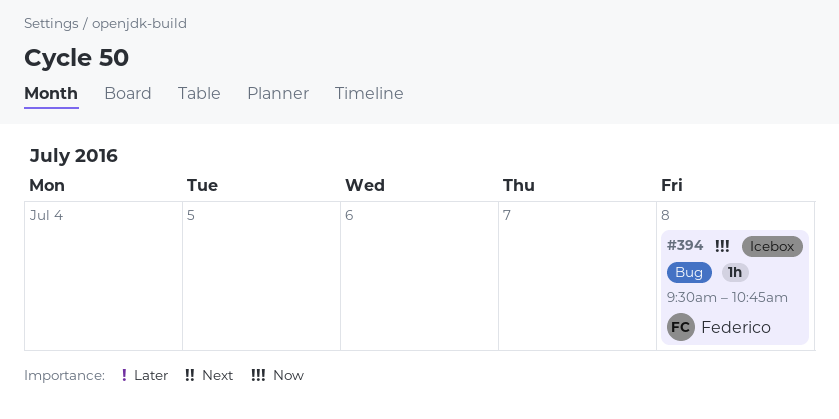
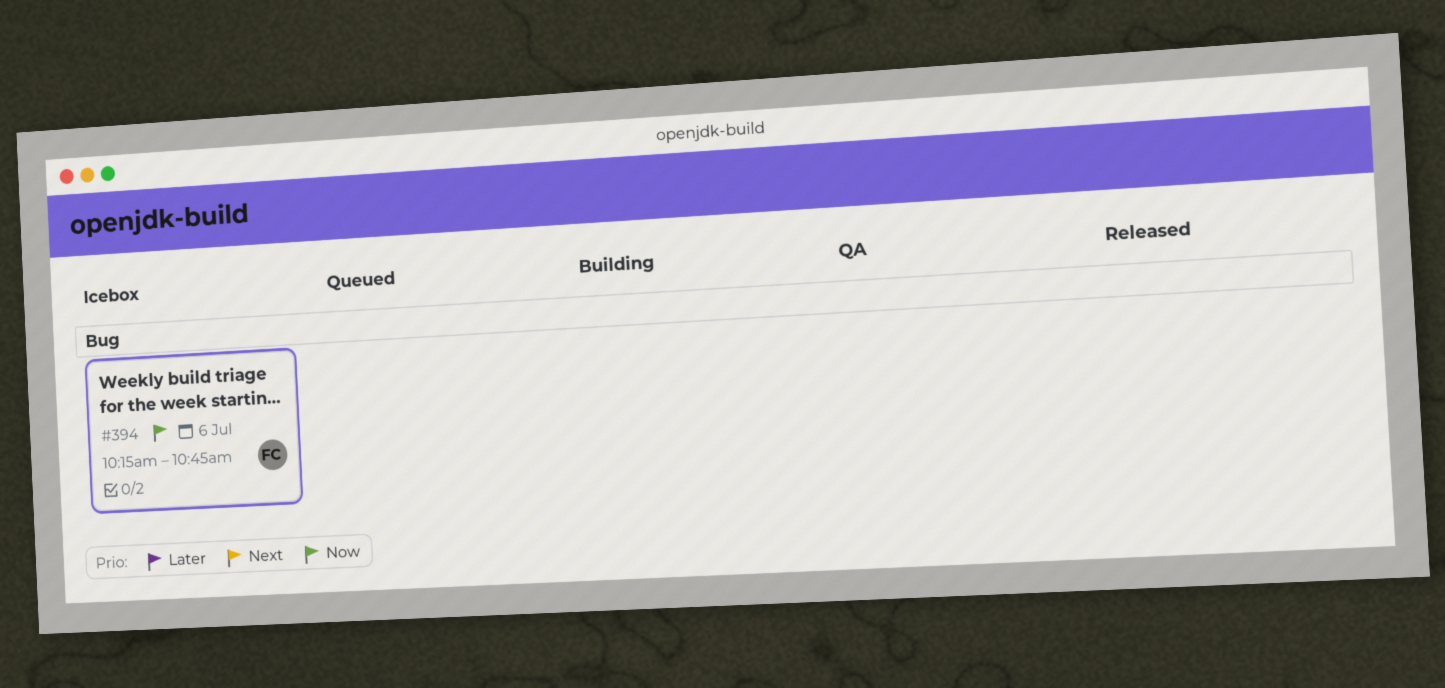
#394, day: Jul 8 -> Jul 6
#394, begins: 09:30 -> 10:15

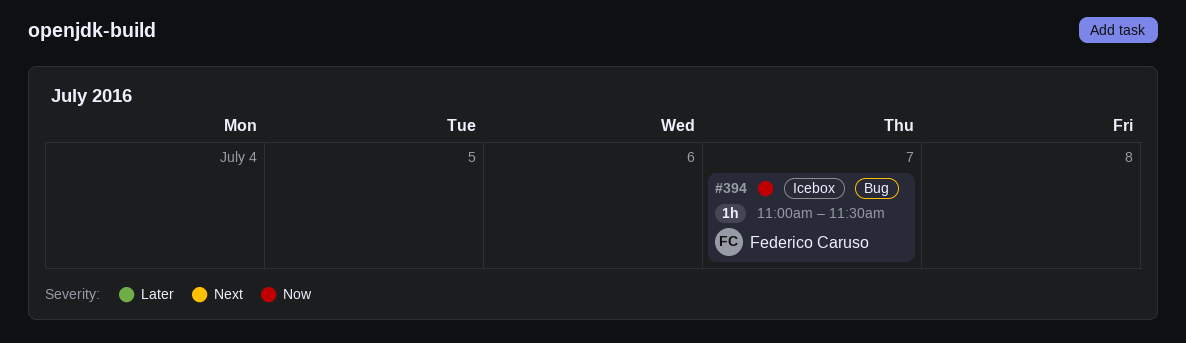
#394, day: Jul 6 -> Jul 7
#394, begins: 10:15 -> 11:00
#394, ends: 10:45 -> 11:30

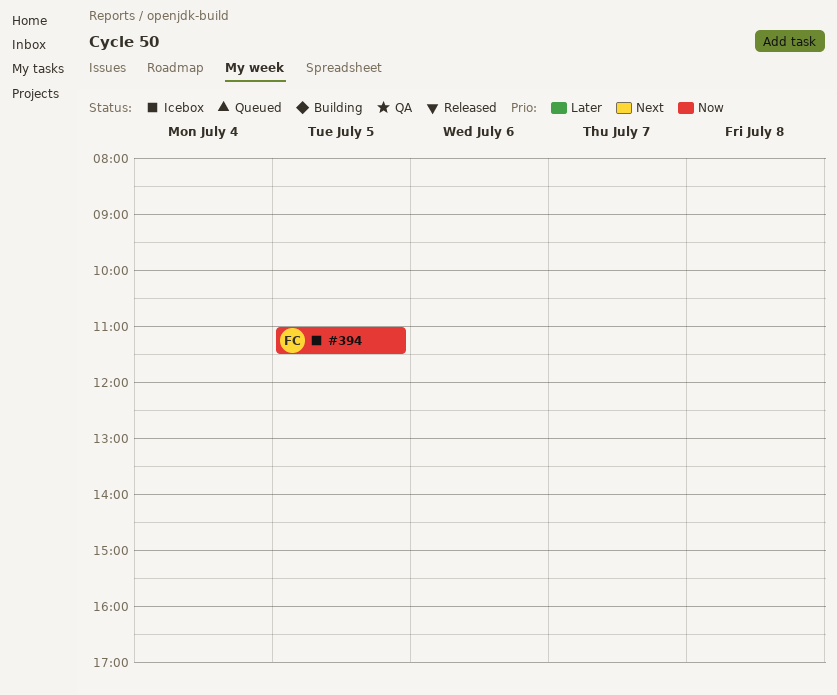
#394, day: Jul 7 -> Jul 5

